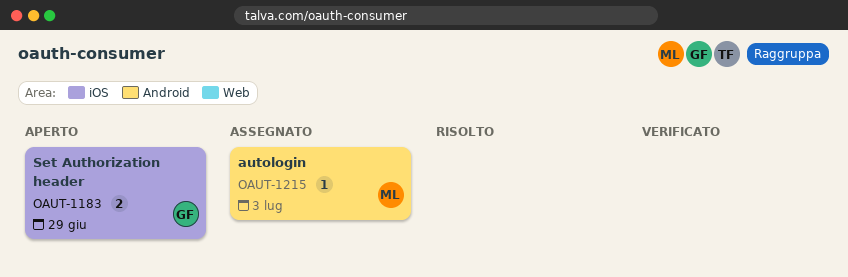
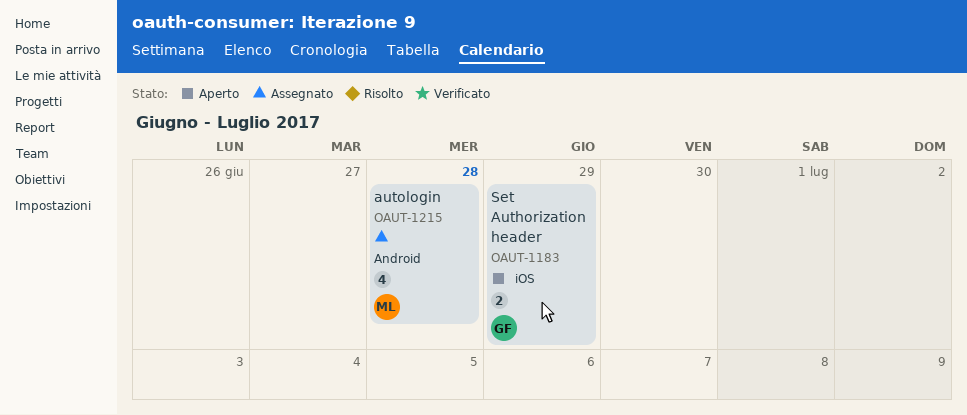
OAUT-1215, estimate: 1 -> 4
OAUT-1215, due: Jul 3 -> Jun 28

